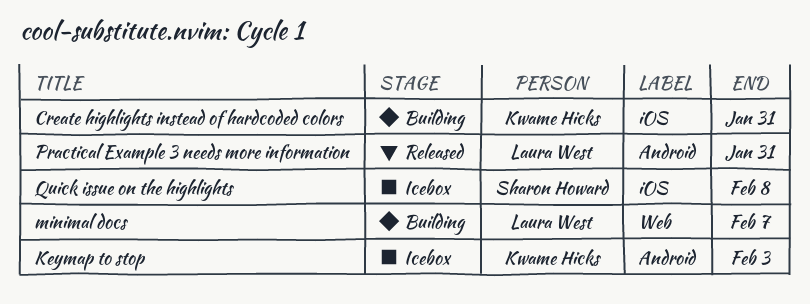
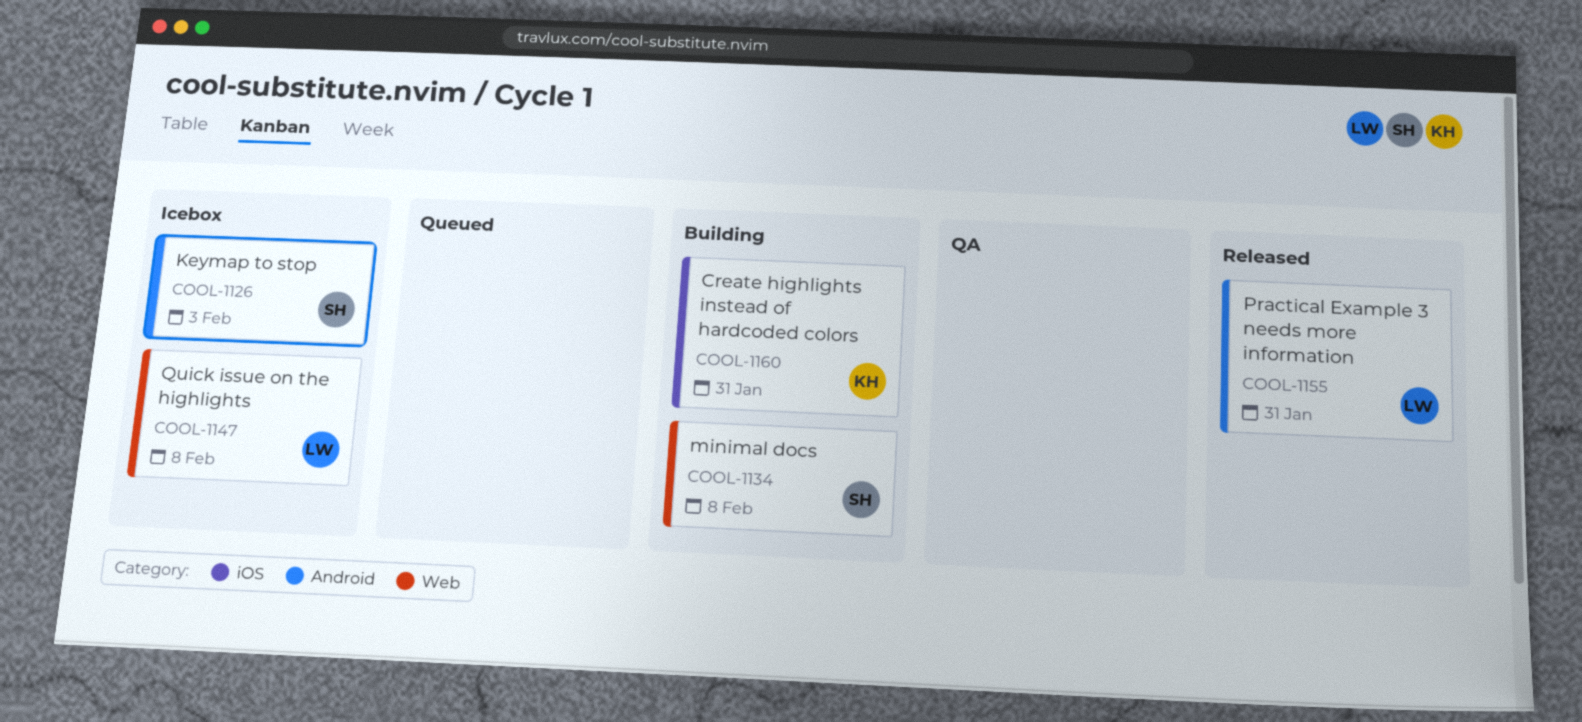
Keymap to stop, owner: Kwame Hicks -> Sharon Howard
minimal docs, owner: Laura West -> Sharon Howard
minimal docs, due: Feb 7 -> Feb 8
Quick issue on the highlights, owner: Sharon Howard -> Laura West
Quick issue on the highlights, label: iOS -> Web

